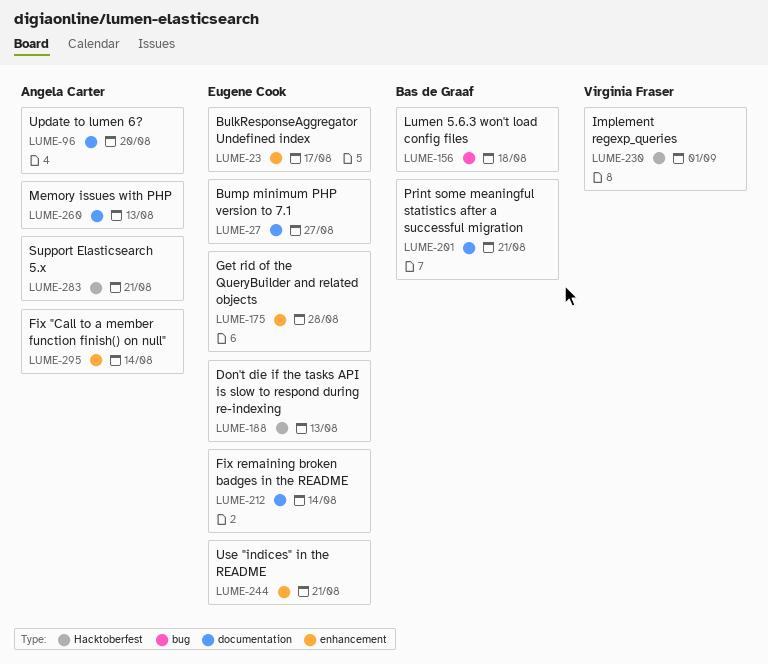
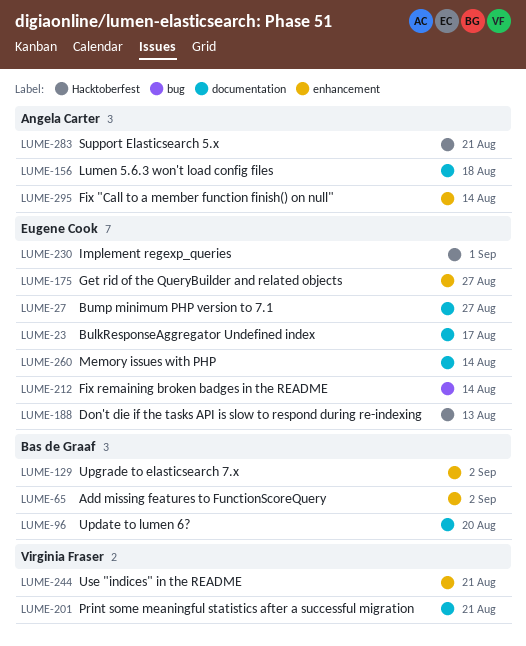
LUME-23, label: enhancement -> documentation
LUME-65: none -> present
LUME-96, owner: Angela Carter -> Bas de Graaf
LUME-129: none -> present
LUME-156, owner: Bas de Graaf -> Angela Carter
LUME-156, label: bug -> documentation
LUME-175, due: Aug 28 -> Aug 27
LUME-201, owner: Bas de Graaf -> Virginia Fraser
LUME-212, label: documentation -> bug
LUME-230, owner: Virginia Fraser -> Eugene Cook
LUME-244, owner: Eugene Cook -> Virginia Fraser
LUME-260, owner: Angela Carter -> Eugene Cook
LUME-260, due: Aug 13 -> Aug 14

